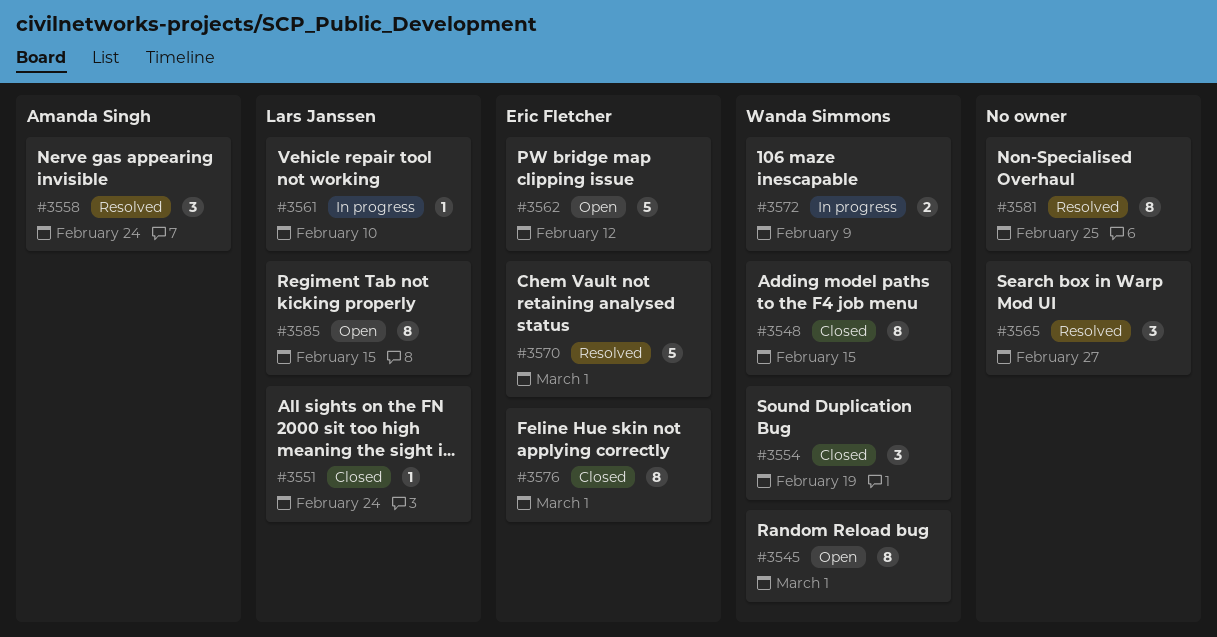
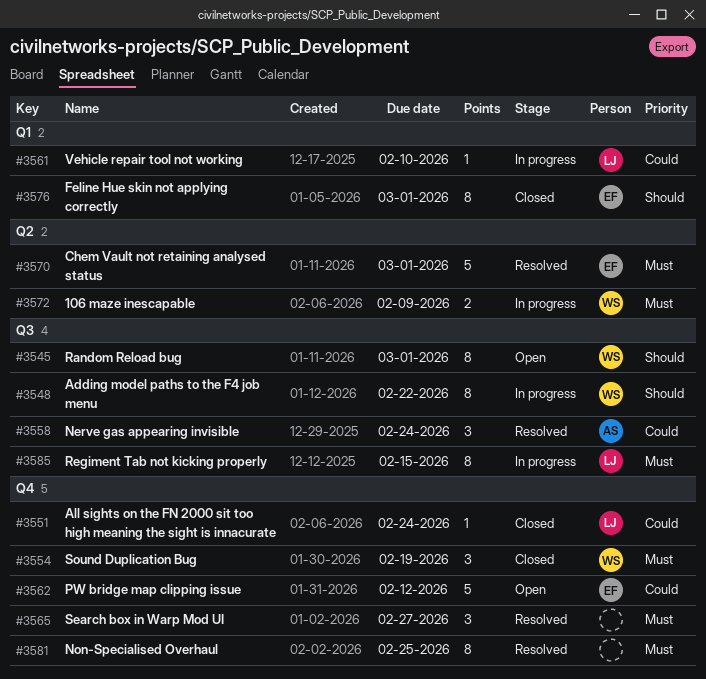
#3548, status: Closed -> In progress
#3548, due: Feb 15 -> Feb 22
#3585, status: Open -> In progress

